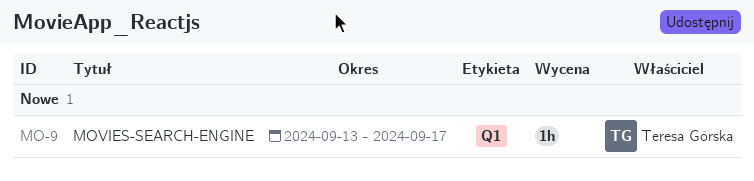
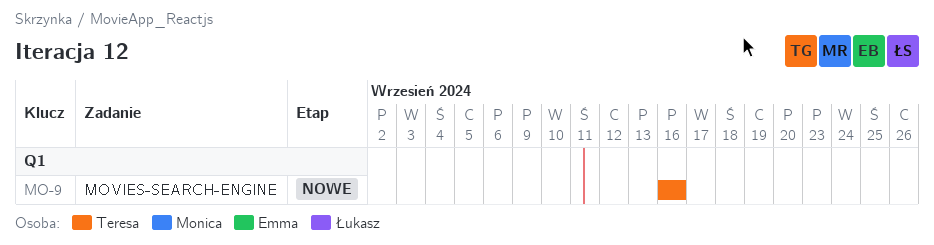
MO-9, start: Sep 13 -> Sep 16
MO-9, due: Sep 17 -> Sep 16

